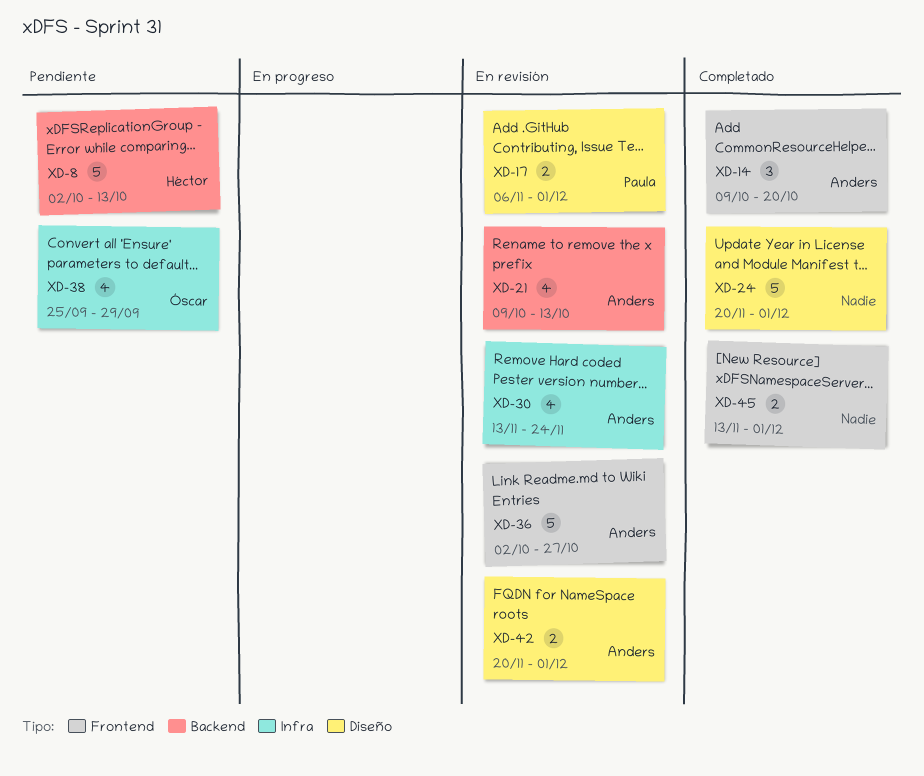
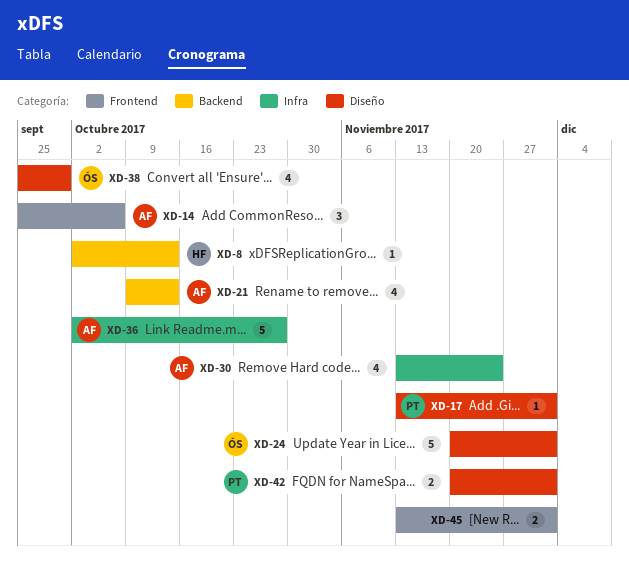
XD-8, estimate: 5 -> 1
XD-14, start: Oct 9 -> Sep 25
XD-14, due: Oct 20 -> Oct 6
XD-17, estimate: 2 -> 1
XD-17, start: Nov 6 -> Nov 13
XD-24, owner: none -> Óscar
XD-36, label: Frontend -> Infra
XD-38, label: Infra -> Diseño
XD-42, owner: Anders -> Paula

